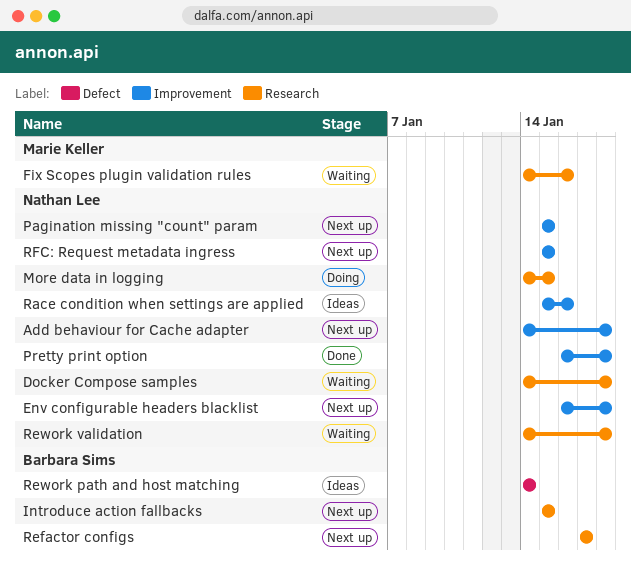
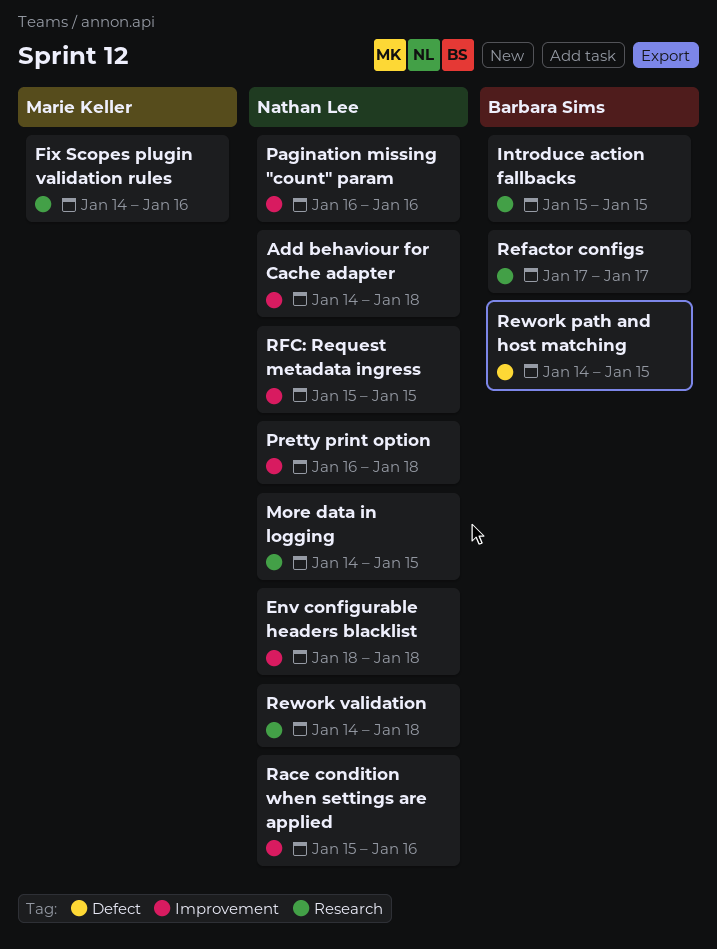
Docker Compose samples: present -> none
Env configurable headers blacklist, start: Jan 16 -> Jan 18
Pagination missing "count" param, start: Jan 15 -> Jan 16
Pagination missing "count" param, due: Jan 15 -> Jan 16
Rework path and host matching, due: Jan 14 -> Jan 15

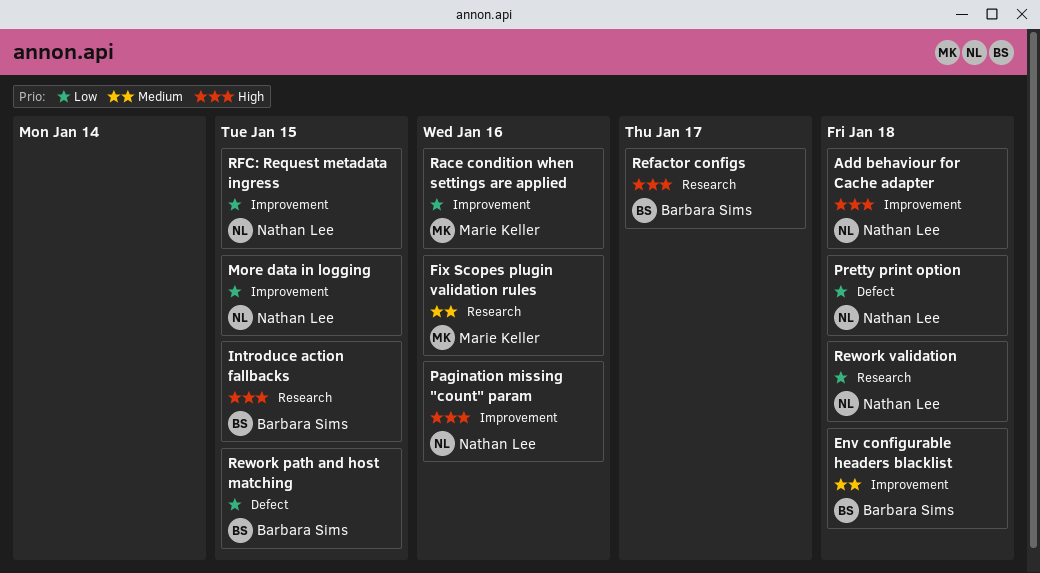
Env configurable headers blacklist, owner: Nathan Lee -> Barbara Sims
More data in logging, label: Research -> Improvement
Pretty print option, label: Improvement -> Defect
Race condition when settings are applied, owner: Nathan Lee -> Marie Keller

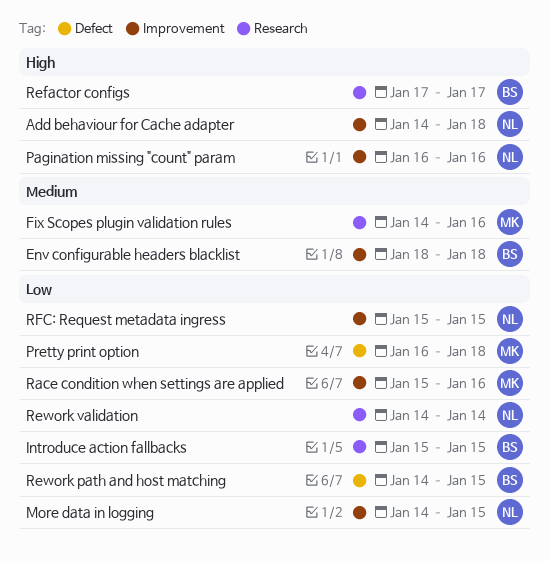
Introduce action fallbacks, priority: High -> Low
Pretty print option, owner: Nathan Lee -> Marie Keller
Rework validation, due: Jan 18 -> Jan 14

